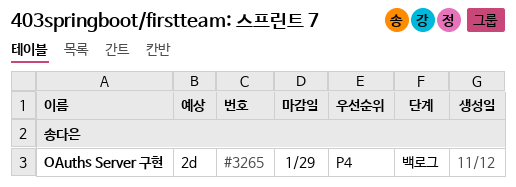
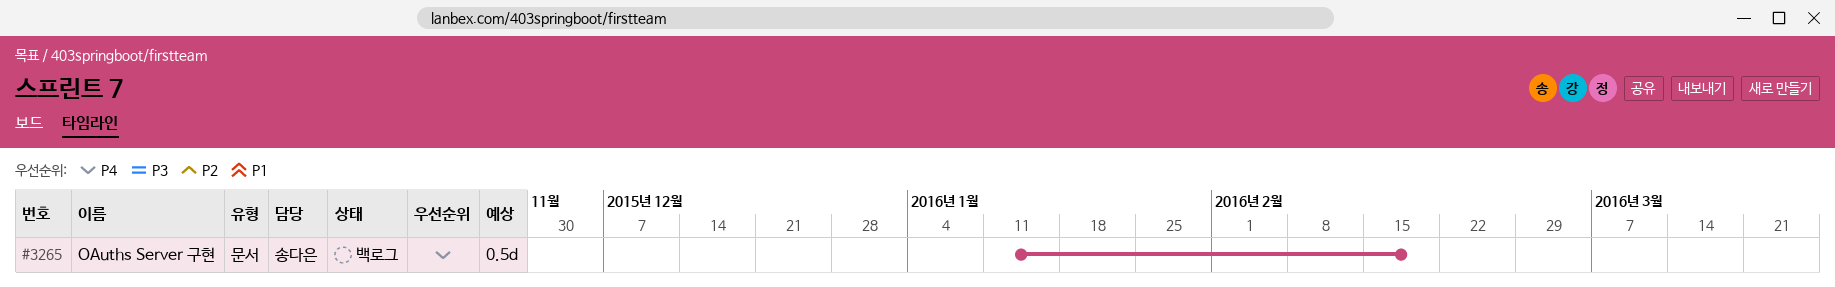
#3265, estimate: 2d -> 0.5d
#3265, due: Jan 29 -> Feb 19

